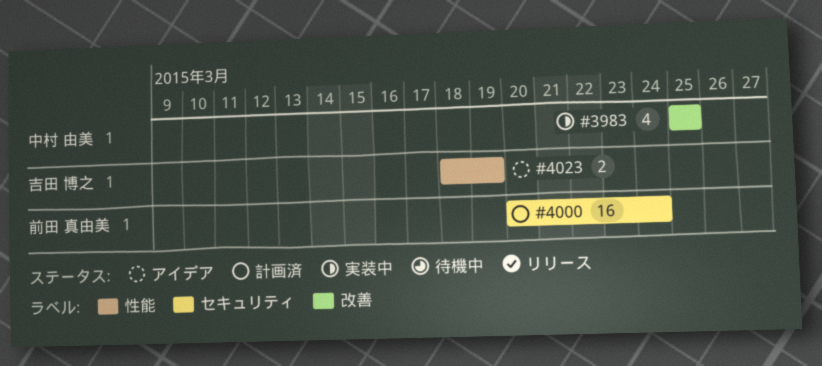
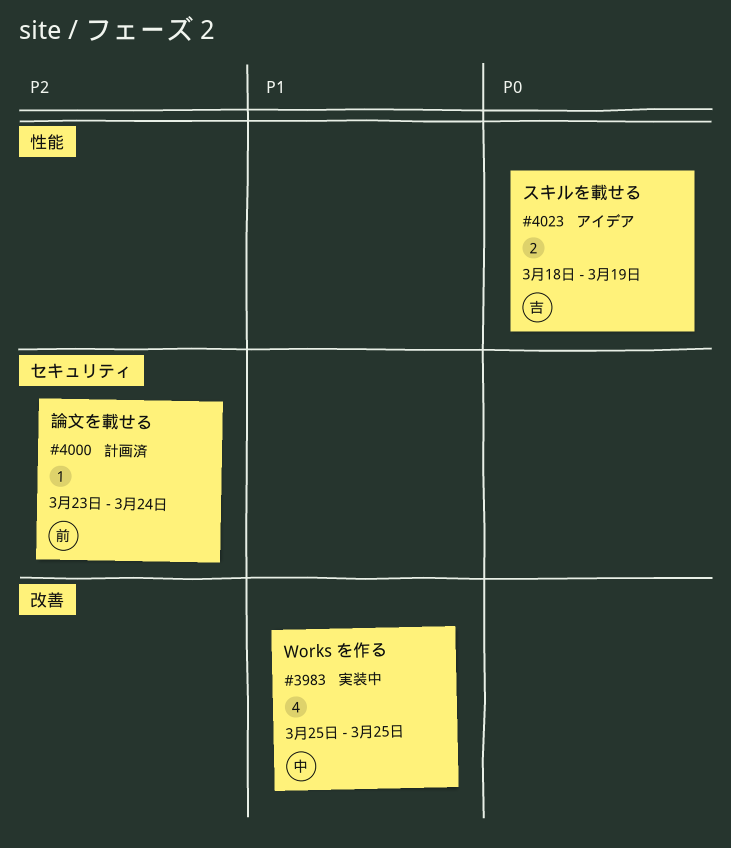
#4000, estimate: 16 -> 1
#4000, start: Mar 20 -> Mar 23

